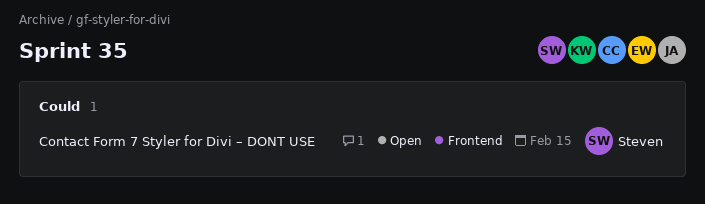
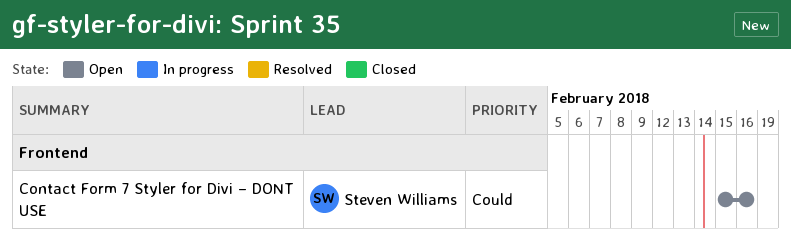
Contact Form 7 Styler for Divi – DONT USE, due: Feb 15 -> Feb 16

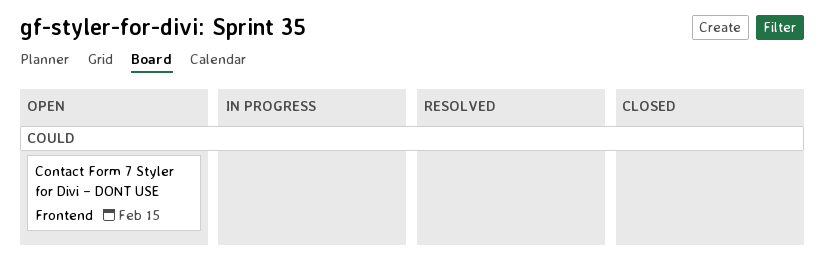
Contact Form 7 Styler for Divi – DONT USE, due: Feb 16 -> Feb 15

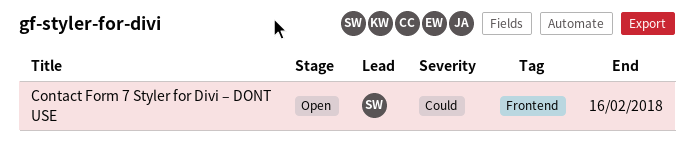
Contact Form 7 Styler for Divi – DONT USE, due: Feb 15 -> Feb 16

